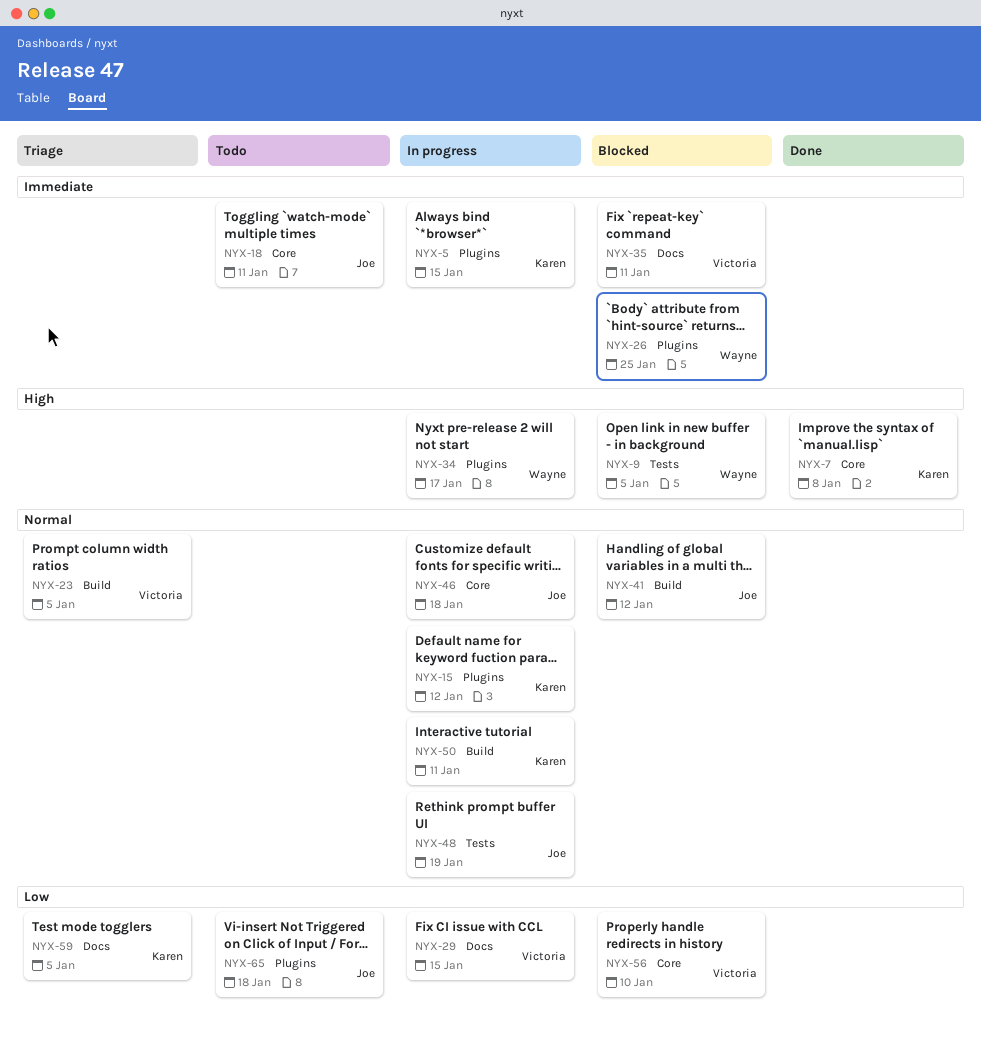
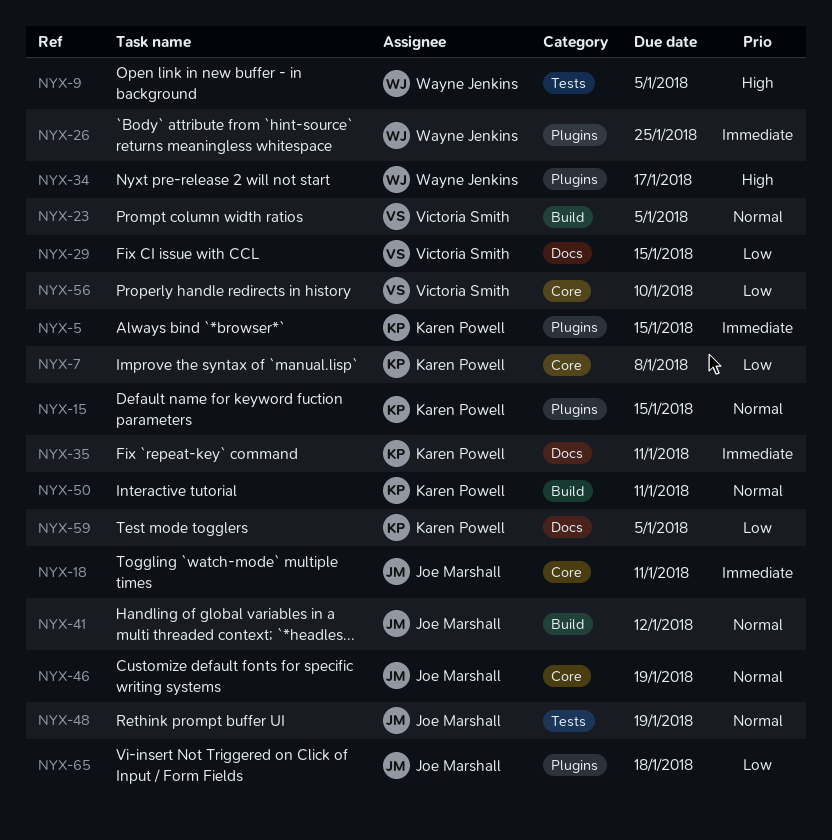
NYX-7, priority: High -> Low
NYX-15, due: Jan 12 -> Jan 15
NYX-35, owner: Victoria Smith -> Karen Powell
NYX-46, due: Jan 18 -> Jan 19

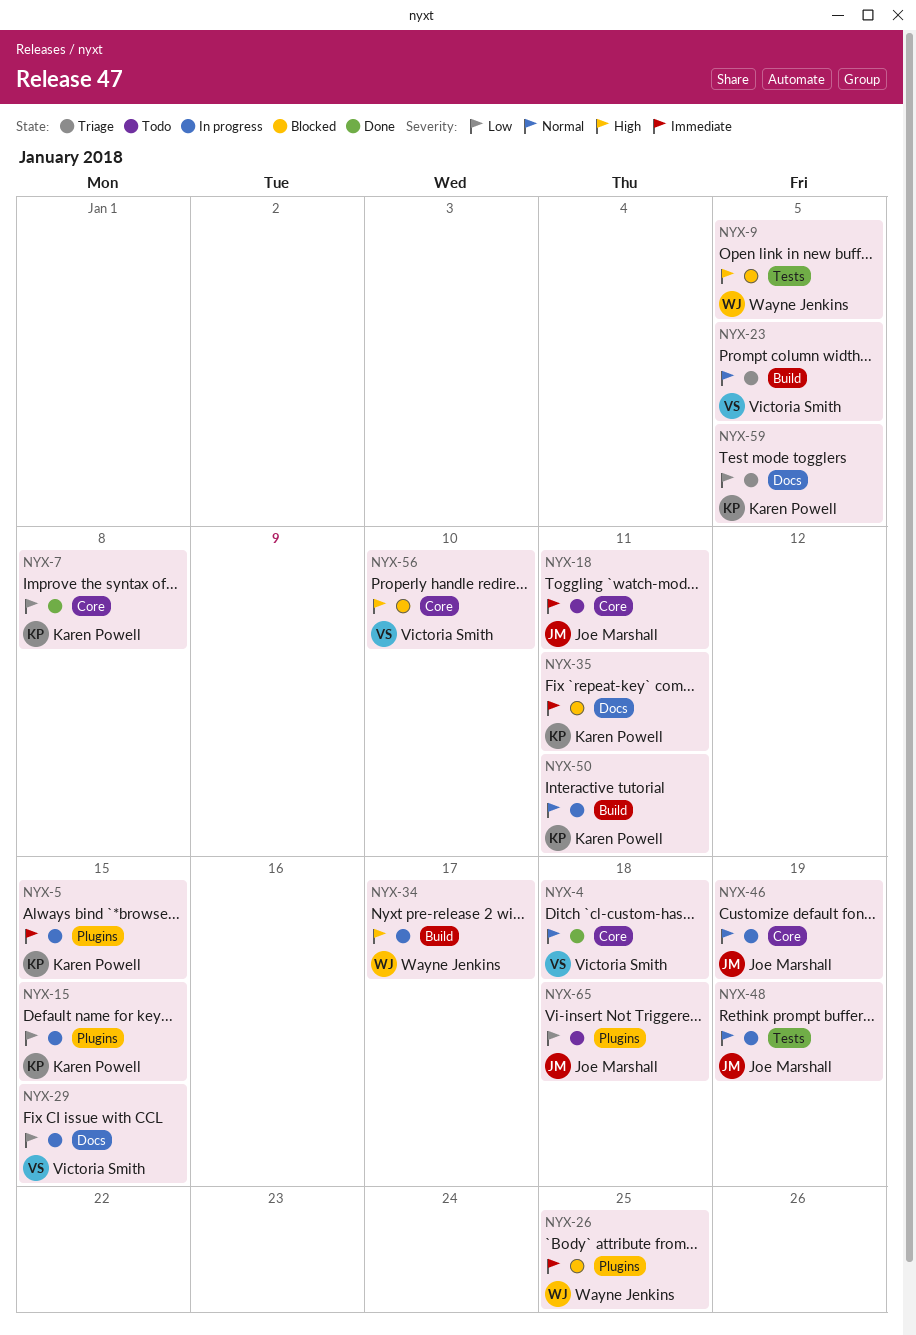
NYX-4: none -> present
NYX-15, priority: Normal -> Low
NYX-34, label: Plugins -> Build
NYX-41: present -> none
NYX-56, priority: Low -> High

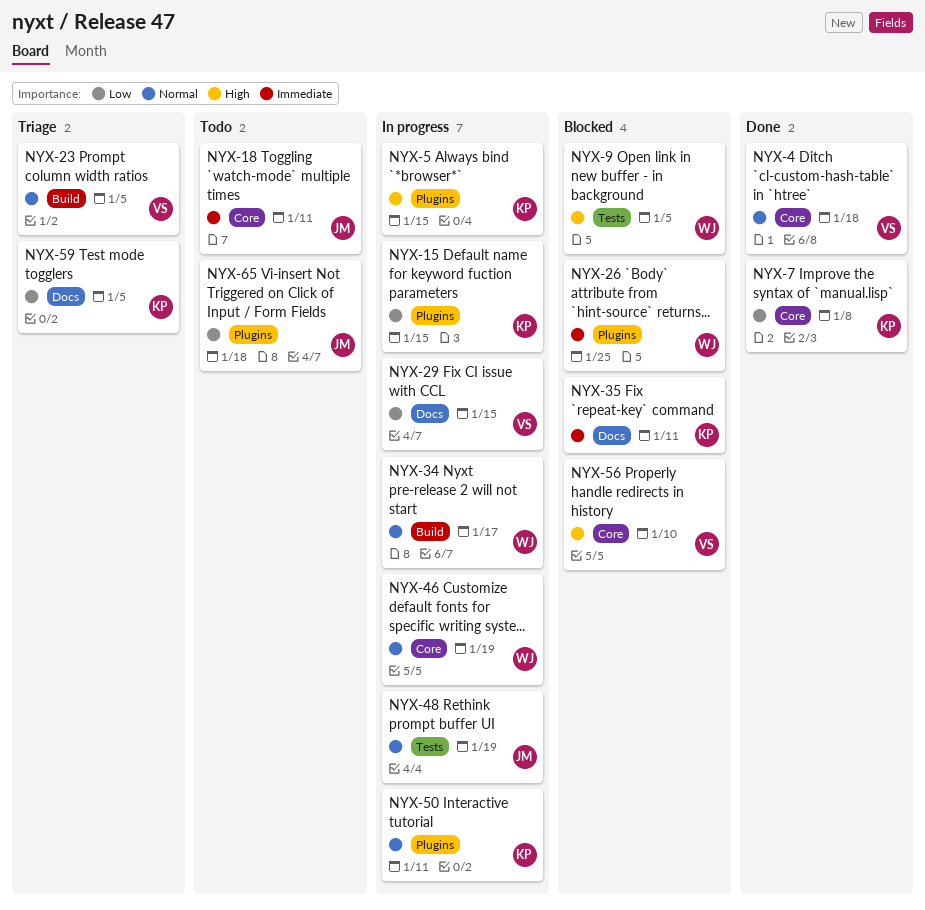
NYX-5, priority: Immediate -> High
NYX-34, priority: High -> Normal
NYX-46, owner: Joe Marshall -> Wayne Jenkins
NYX-50, label: Build -> Plugins

